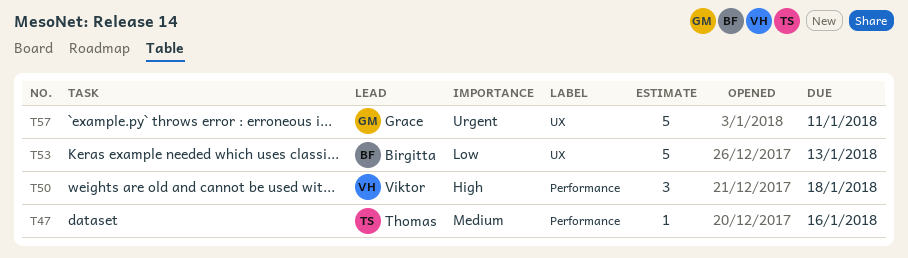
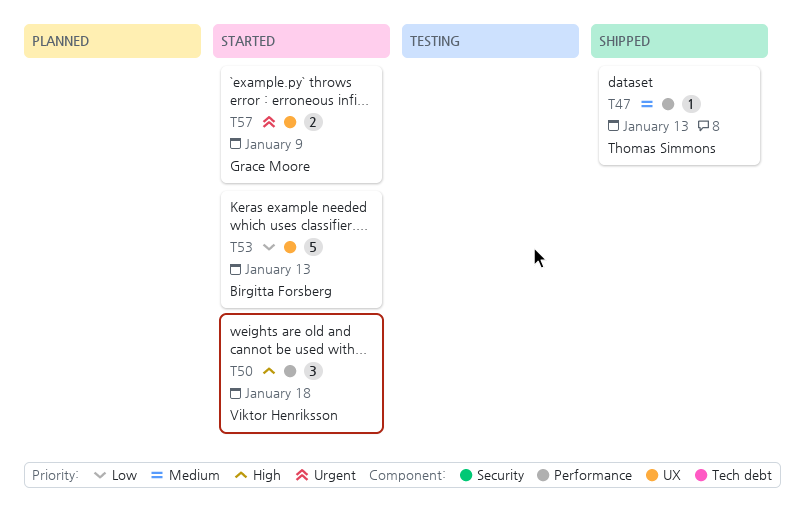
T47, due: Jan 16 -> Jan 13
T57, estimate: 5 -> 2
T57, due: Jan 11 -> Jan 9

